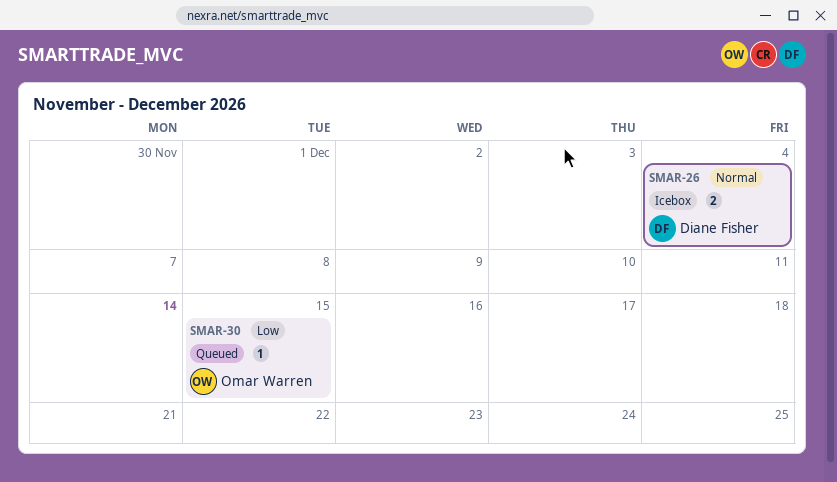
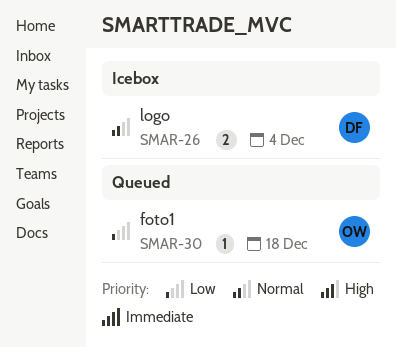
SMAR-30, due: Dec 15 -> Dec 18

